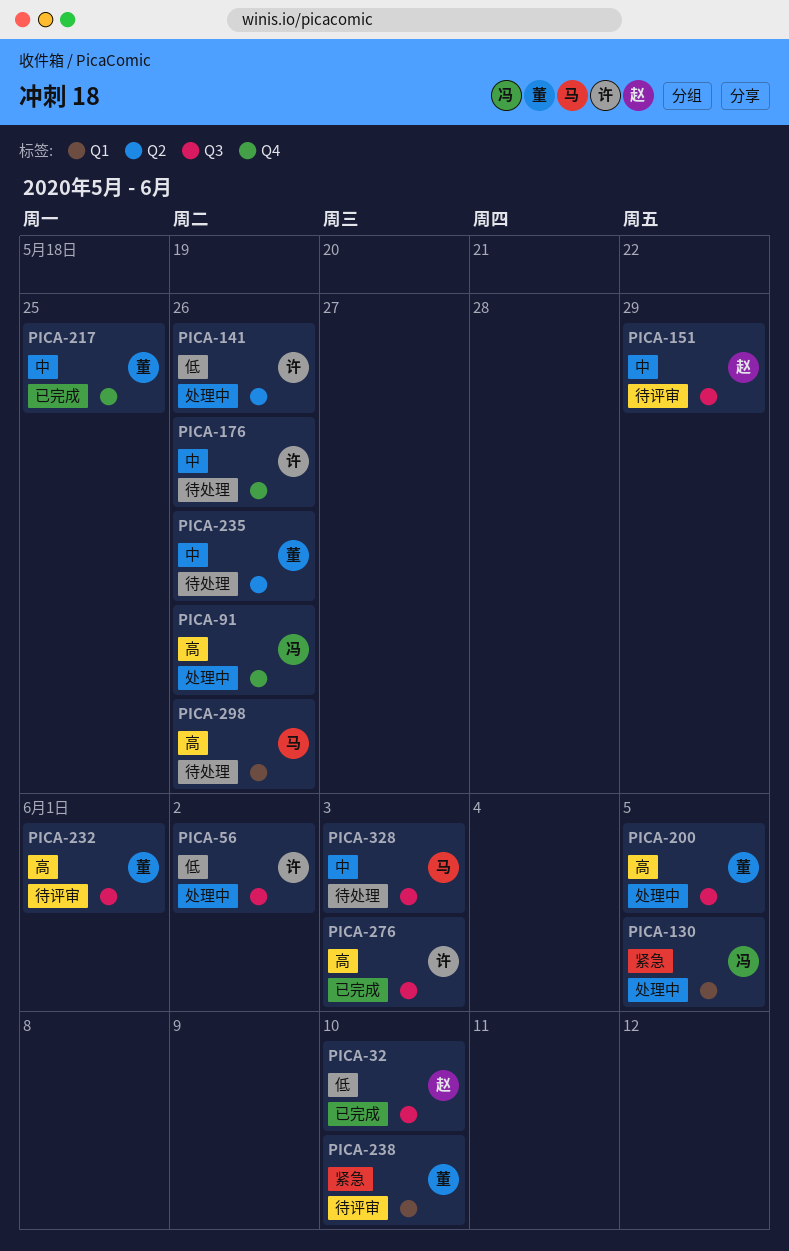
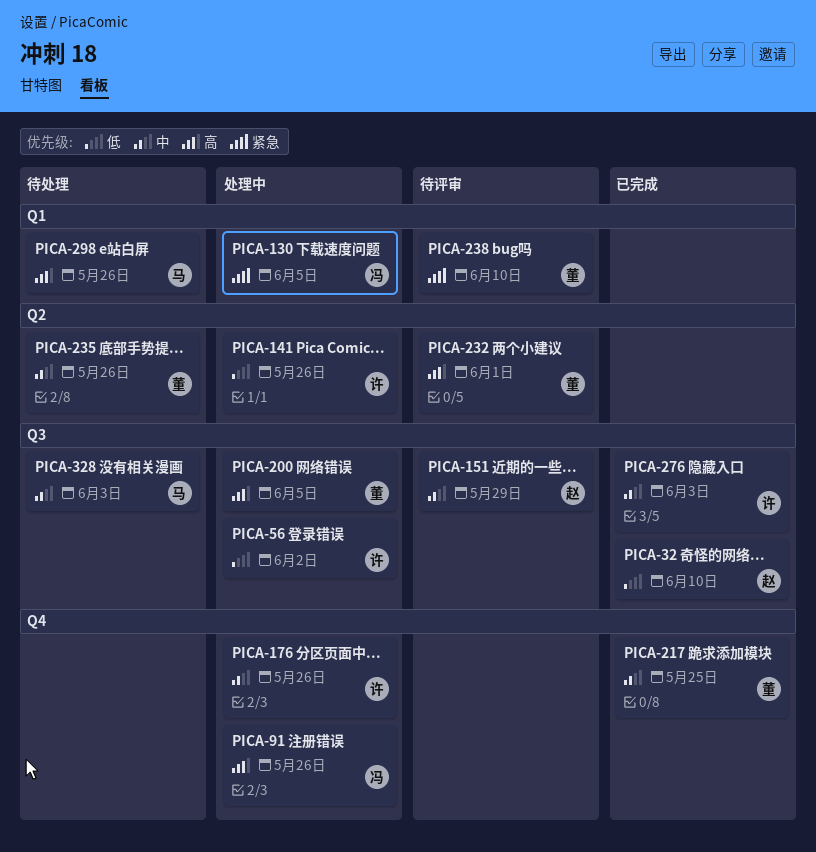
PICA-176, status: 待处理 -> 处理中
PICA-232, label: Q3 -> Q2
PICA-276, priority: 高 -> 中

